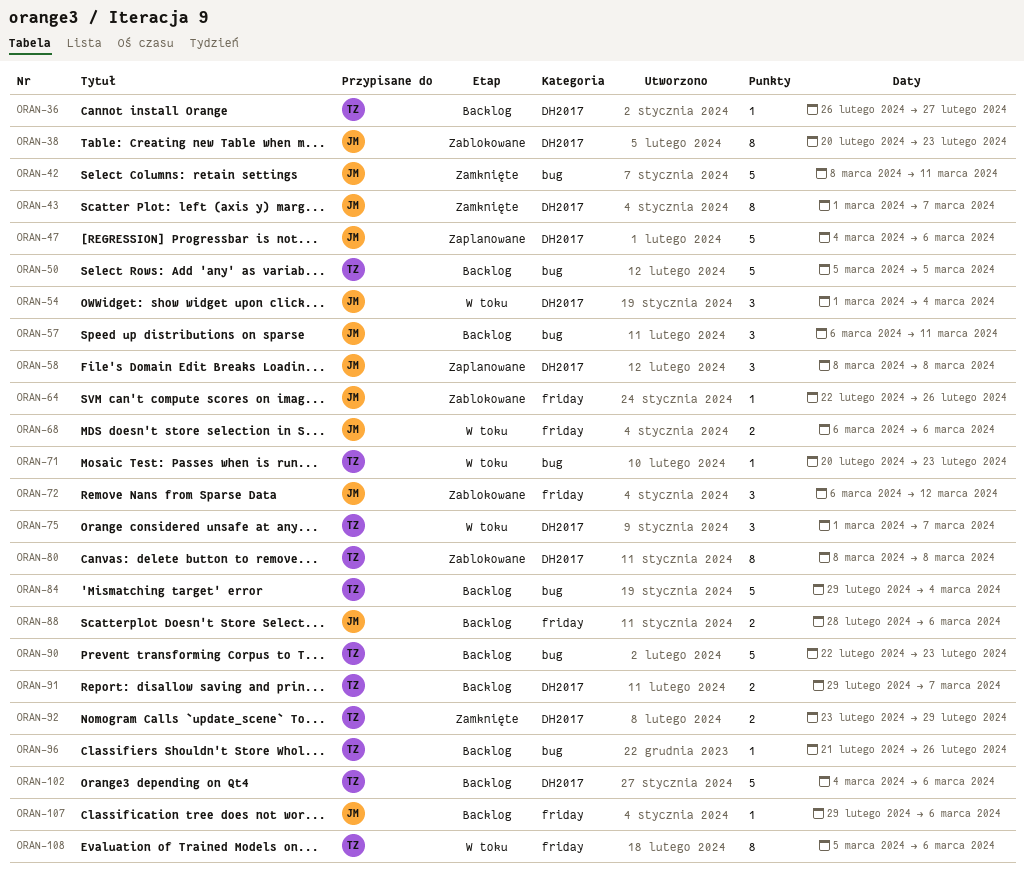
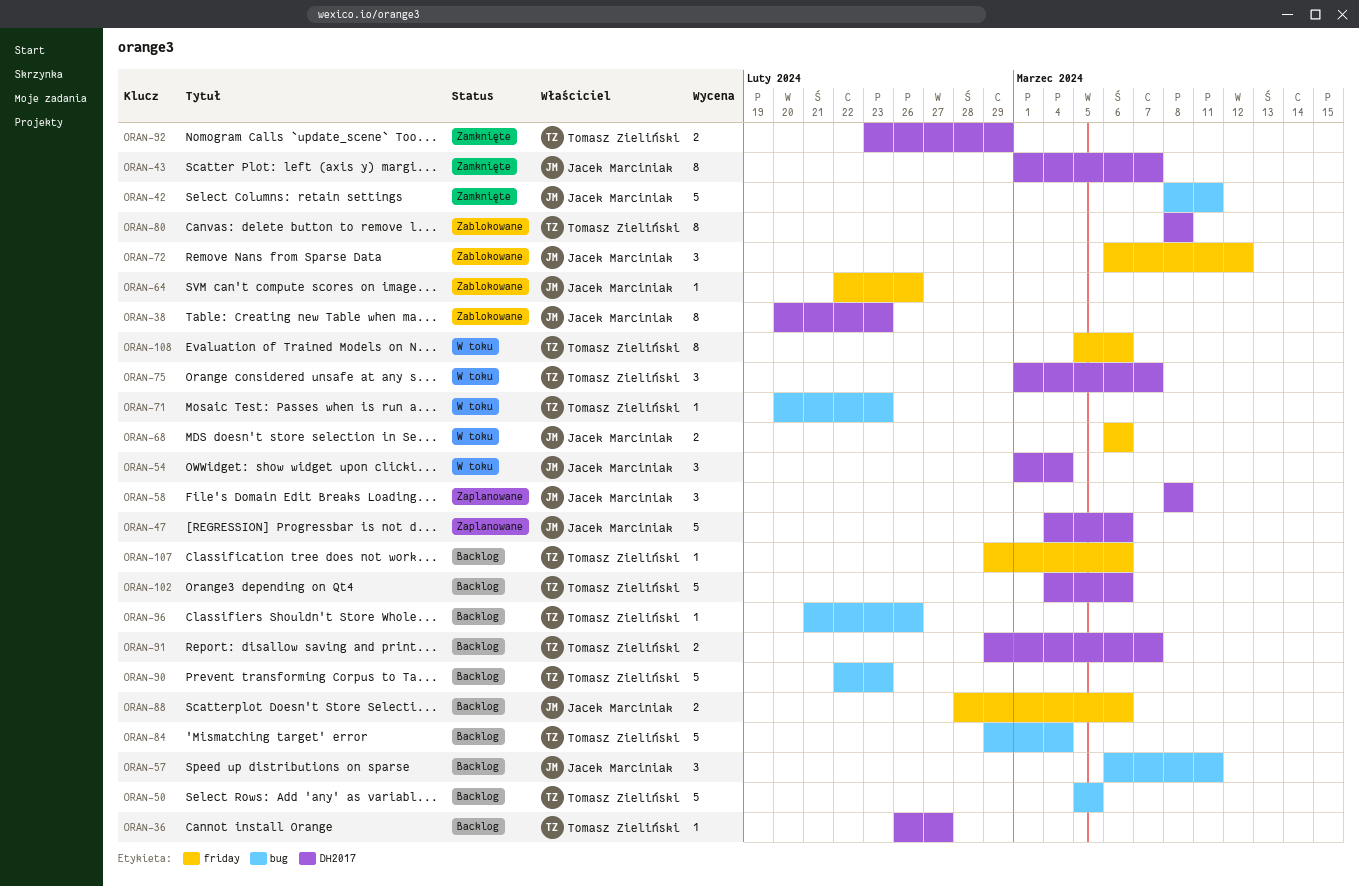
ORAN-107, owner: Jacek Marciniak -> Tomasz Zieliński

